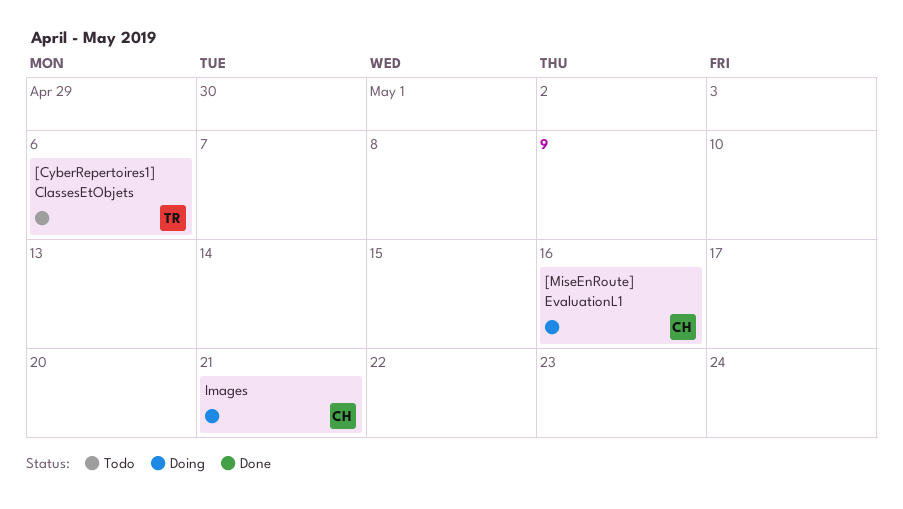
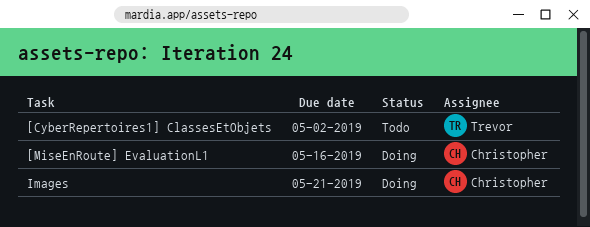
[CyberRepertoires1] ClassesEtObjets, due: May 6 -> May 2

